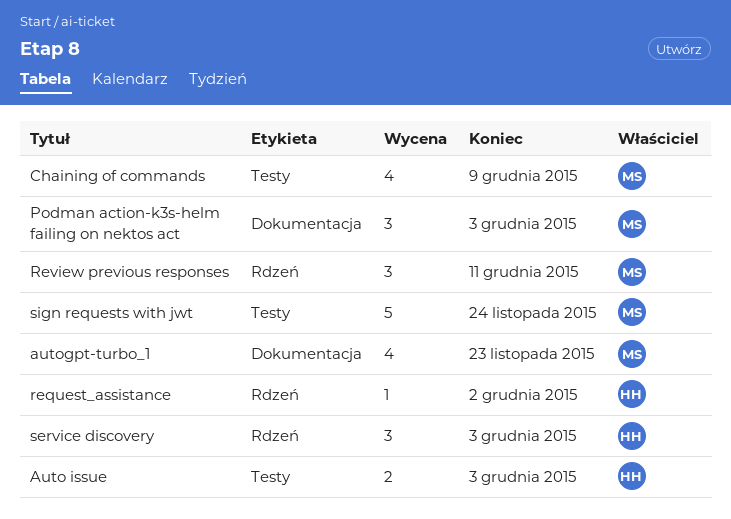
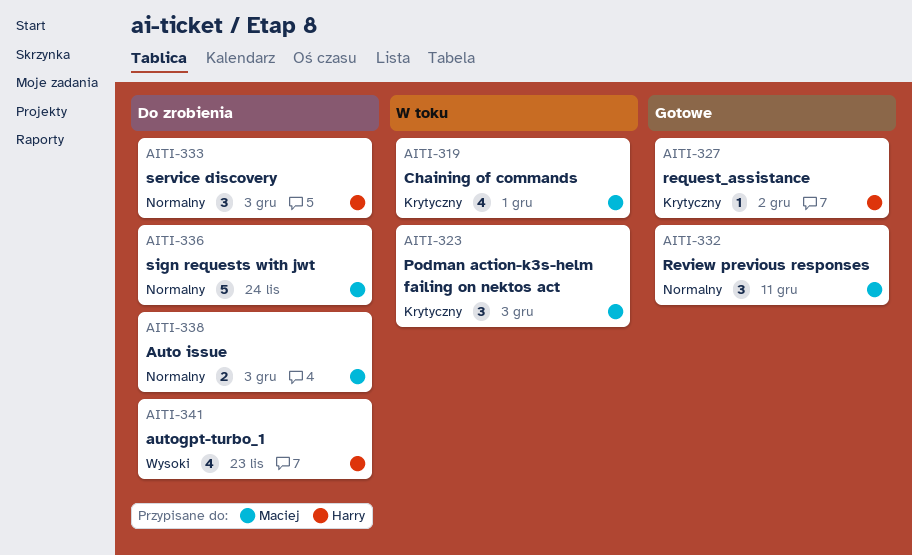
Auto issue, owner: Harry -> Maciej
autogpt-turbo_1, owner: Maciej -> Harry
Chaining of commands, due: Dec 9 -> Dec 1

